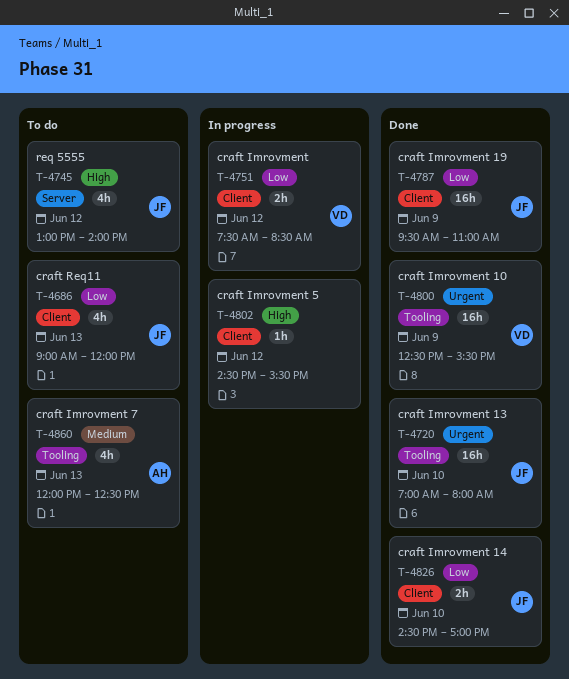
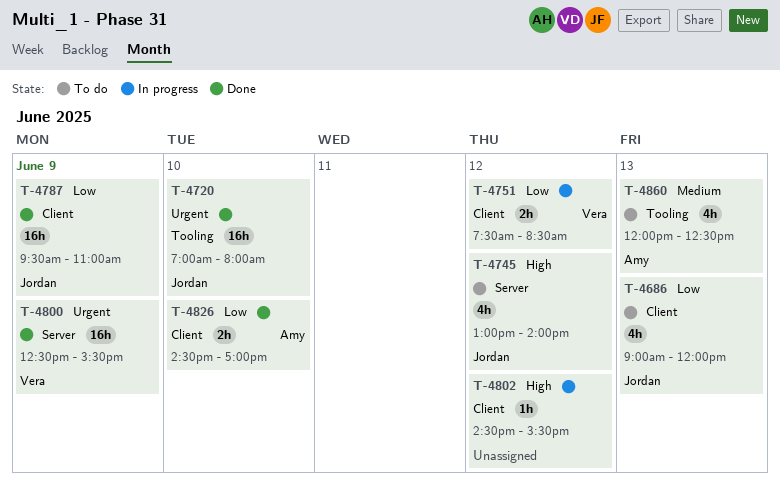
T-4800, label: Tooling -> Server
T-4826, owner: Jordan -> Amy

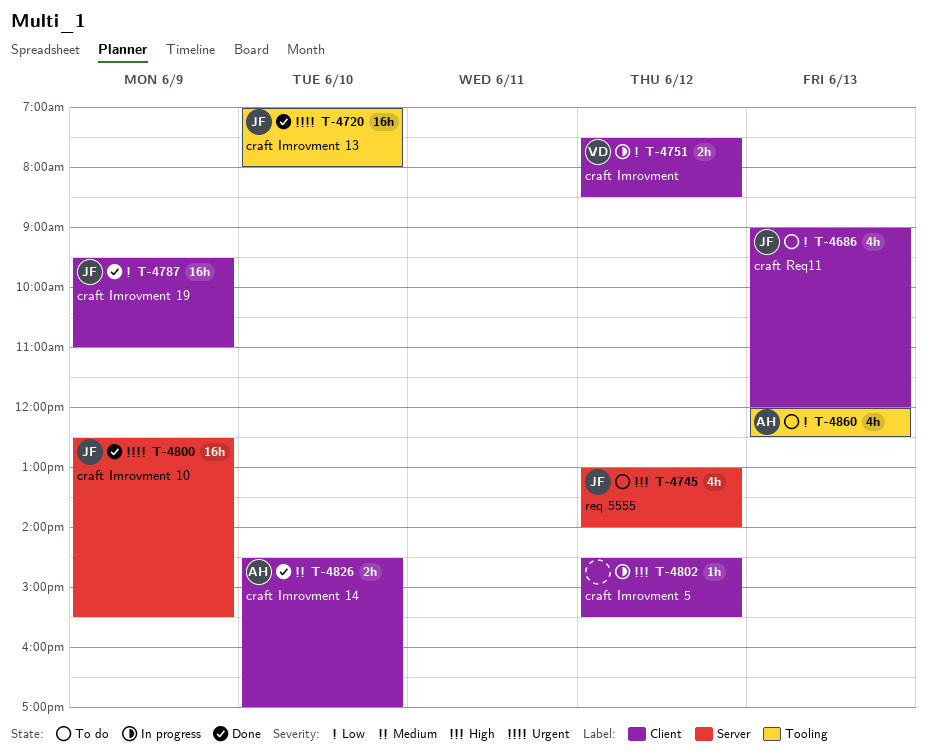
T-4800, owner: Vera -> Jordan
T-4826, priority: Low -> Medium
T-4860, priority: Medium -> Low

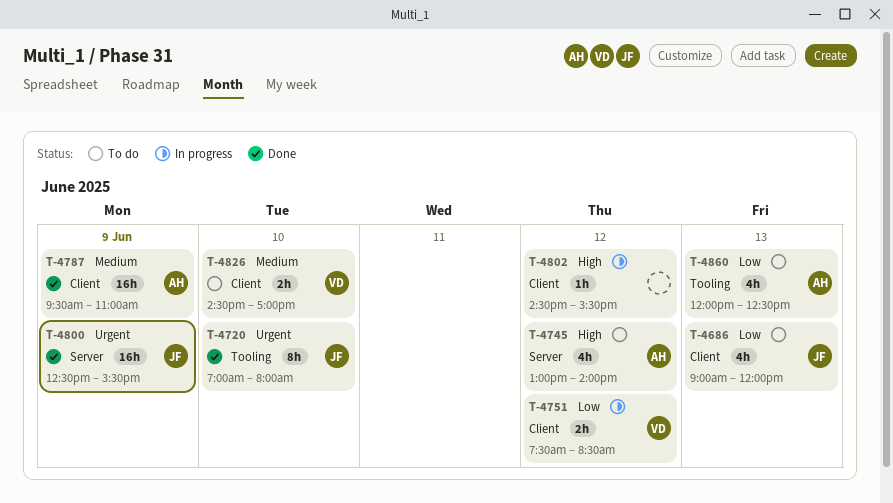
T-4720, estimate: 16h -> 8h
T-4745, owner: JF -> AH
T-4787, owner: JF -> AH
T-4787, priority: Low -> Medium
T-4826, status: Done -> To do
T-4826, owner: AH -> VD

